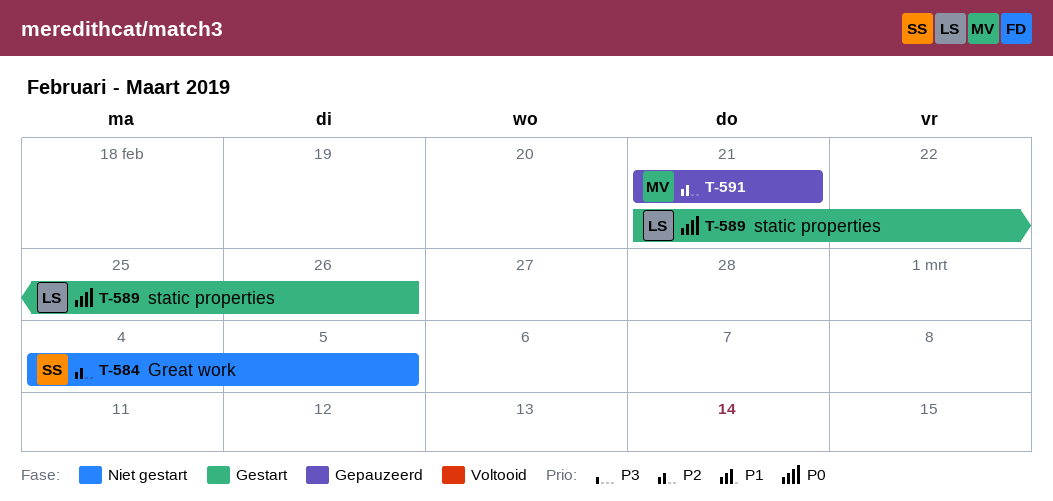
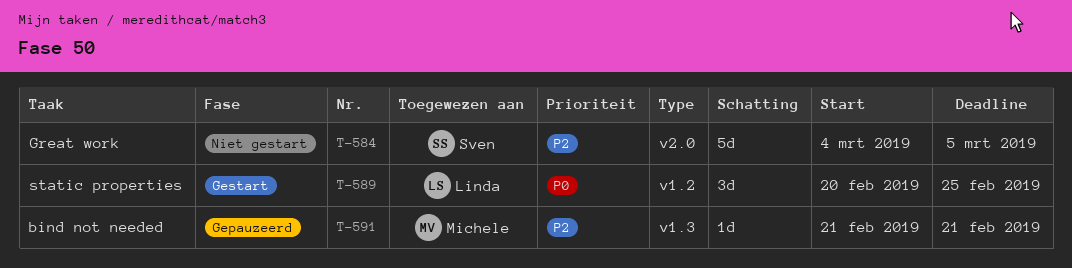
T-589, start: Feb 21 -> Feb 20
T-589, due: Feb 26 -> Feb 25

